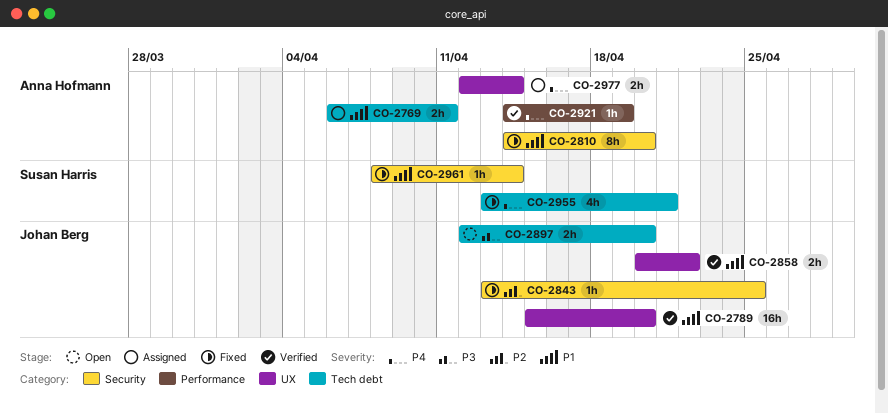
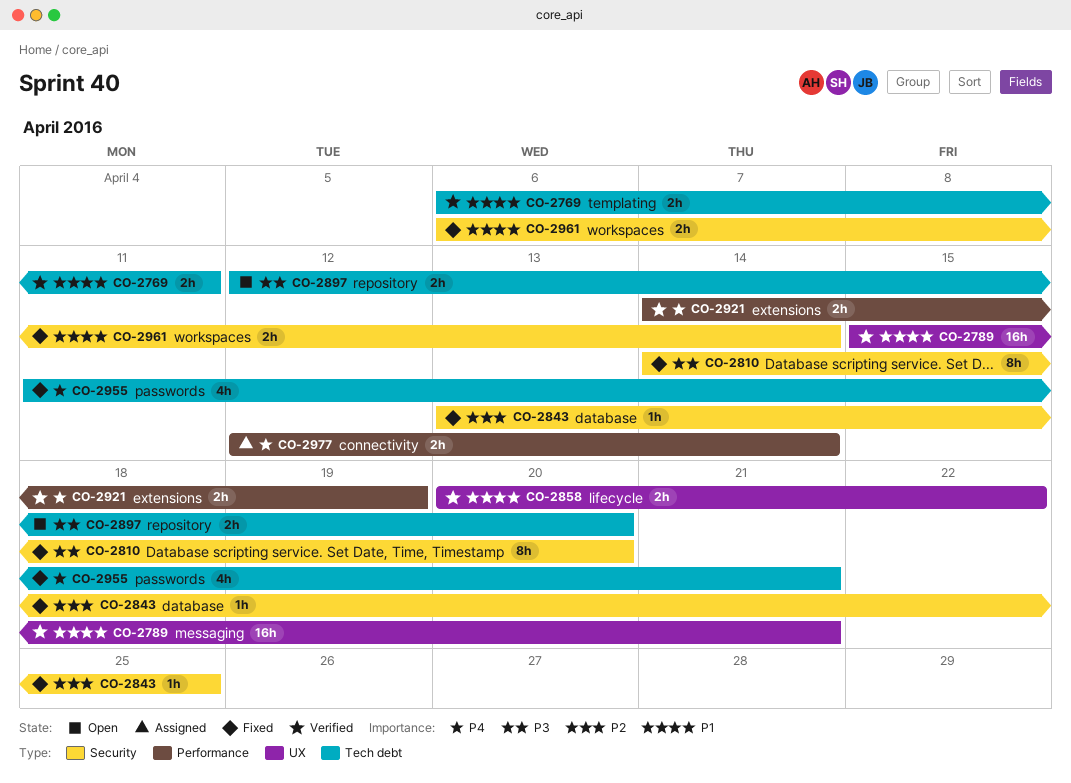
CO-2769, status: Assigned -> Verified
CO-2789, due: Apr 20 -> Apr 21
CO-2810, priority: P1 -> P3
CO-2921, estimate: 1h -> 2h
CO-2955, start: Apr 13 -> Apr 11
CO-2961, estimate: 1h -> 2h
CO-2961, start: Apr 8 -> Apr 6
CO-2977, label: UX -> Performance

